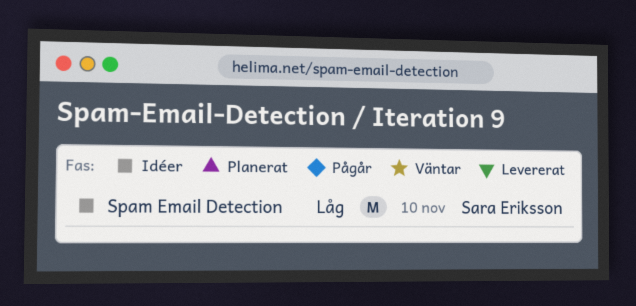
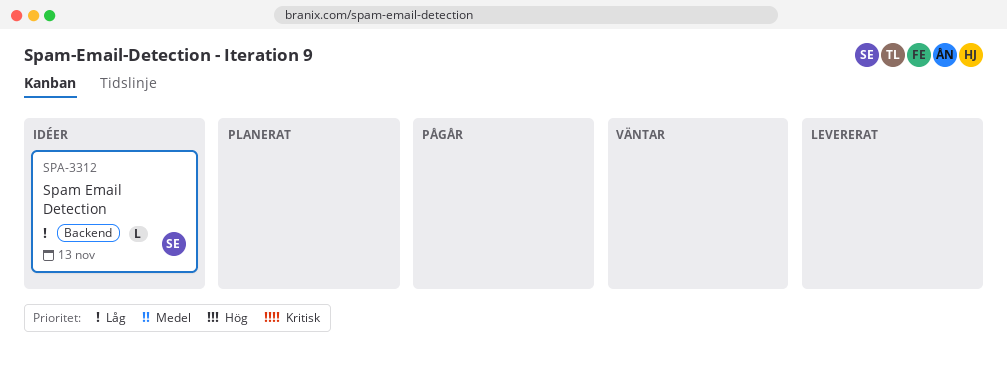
Spam Email Detection, estimate: M -> L
Spam Email Detection, due: Nov 10 -> Nov 13

